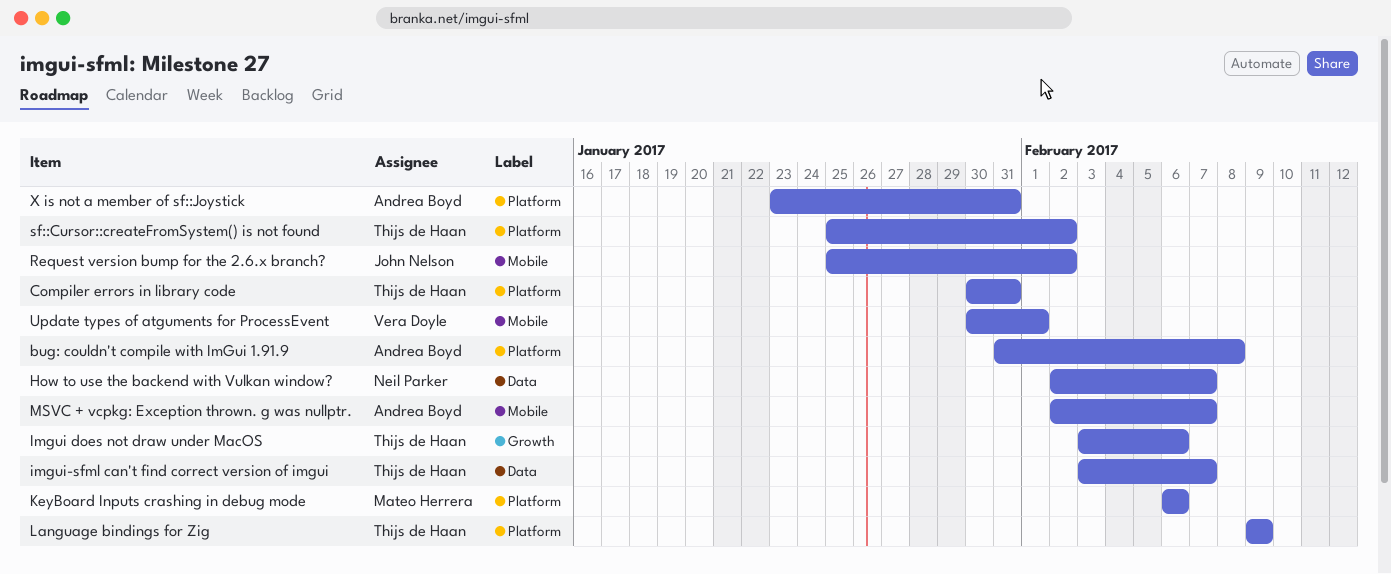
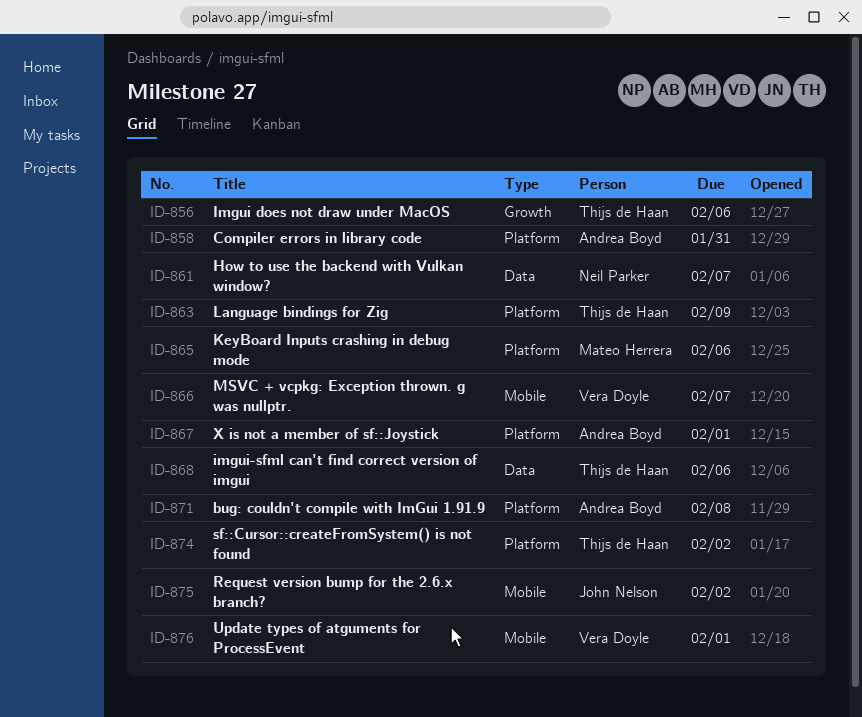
Compiler errors in library code, owner: Thijs de Haan -> Andrea Boyd
imgui-sfml can't find correct version of imgui, due: Feb 7 -> Feb 6
MSVC + vcpkg: Exception thrown. g was nullptr., owner: Andrea Boyd -> Vera Doyle
X is not a member of sf::Joystick, due: Jan 31 -> Feb 1

